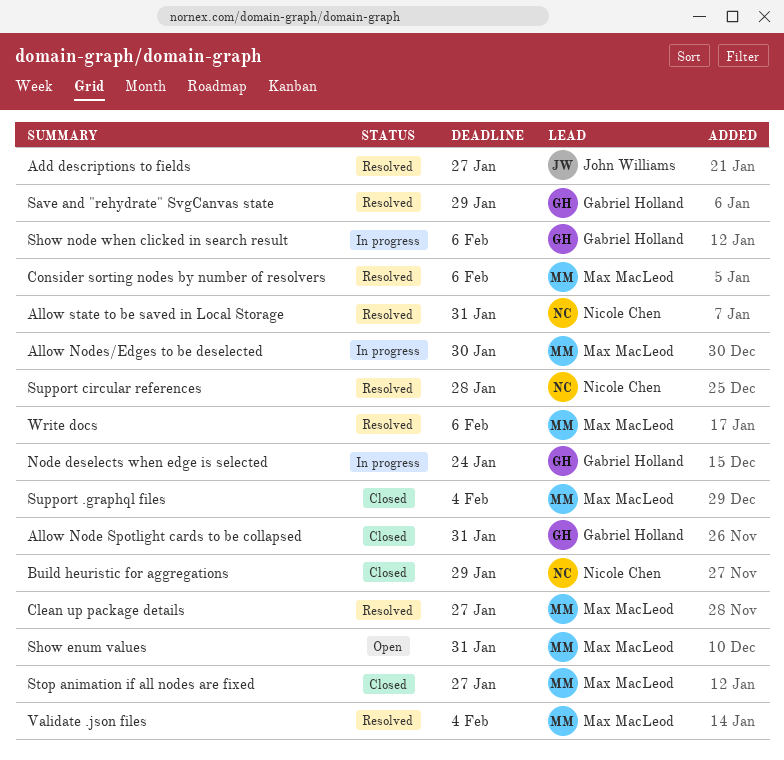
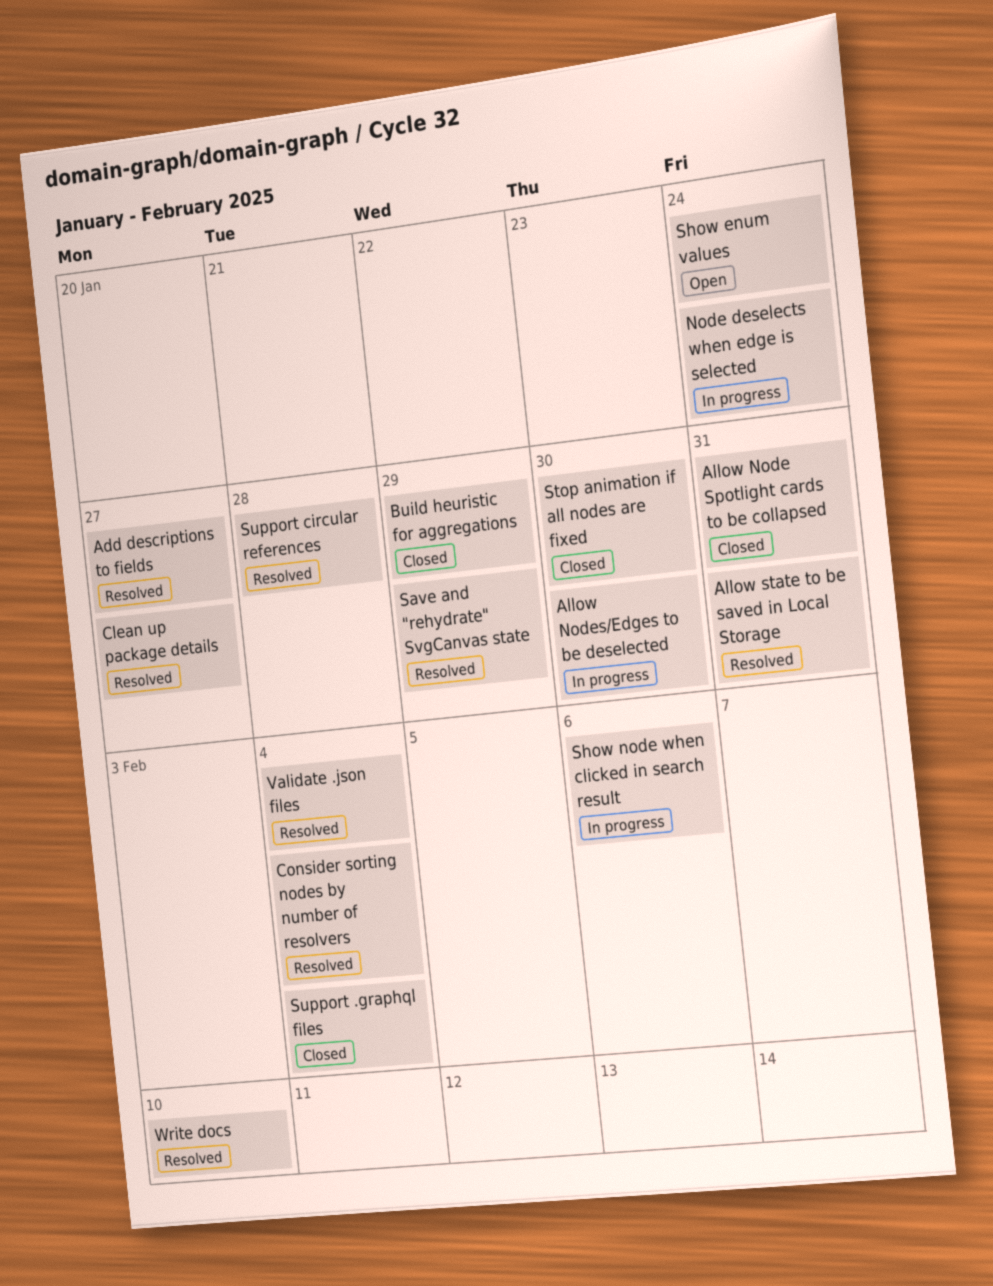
Consider sorting nodes by number of resolvers, due: Feb 6 -> Feb 4
Show enum values, due: Jan 31 -> Jan 24
Stop animation if all nodes are fixed, due: Jan 27 -> Jan 30
Write docs, due: Feb 6 -> Feb 10

